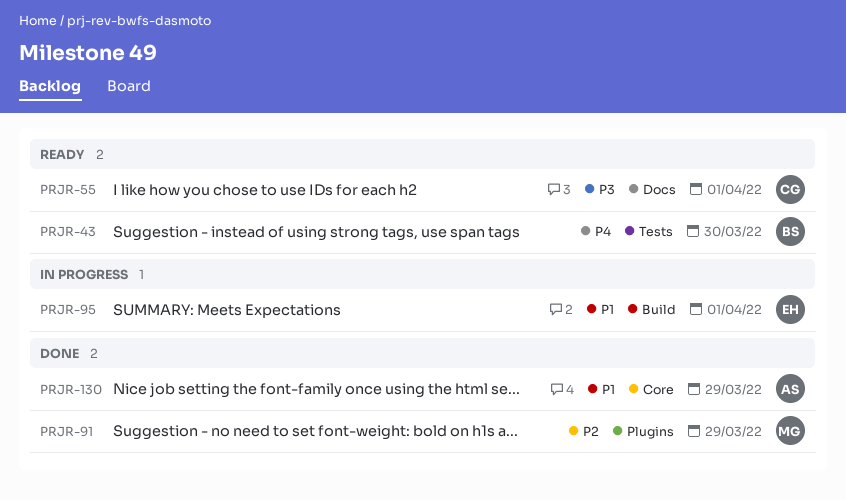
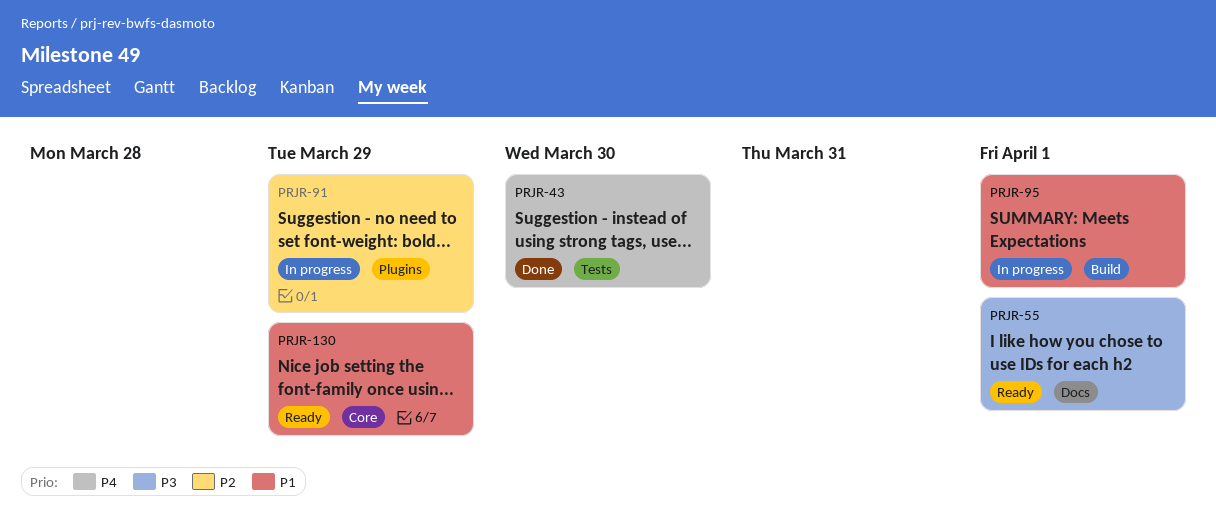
PRJR-43, status: Ready -> Done
PRJR-91, status: Done -> In progress
PRJR-130, status: Done -> Ready

